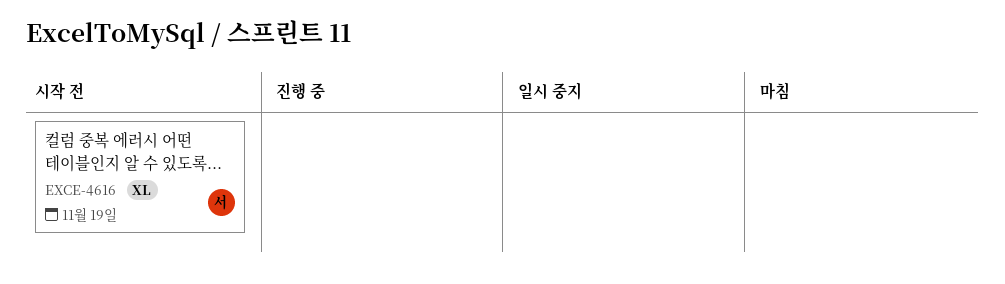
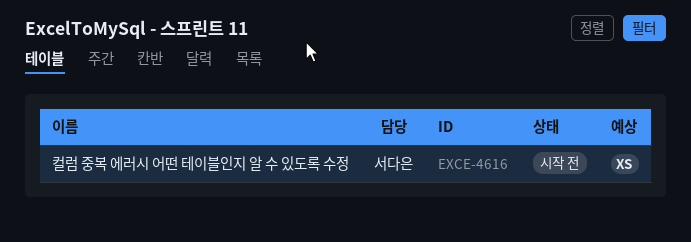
EXCE-4616, estimate: XL -> XS

